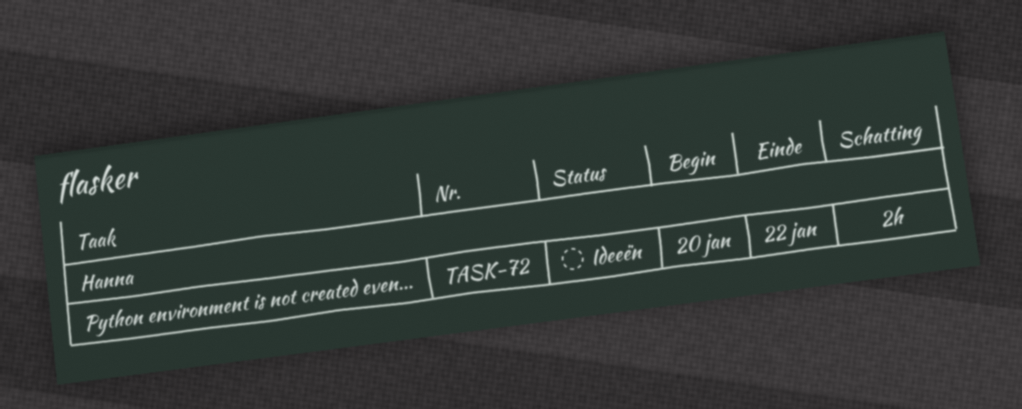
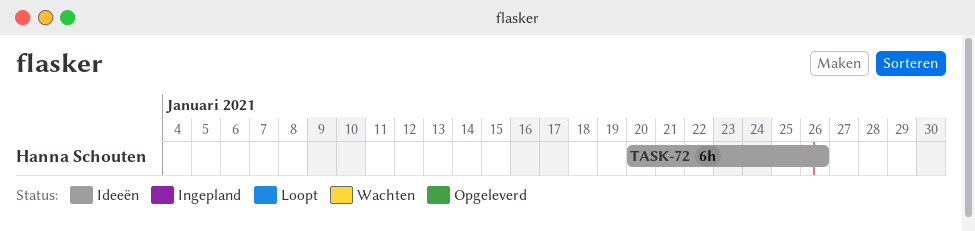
TASK-72, estimate: 2h -> 6h
TASK-72, due: Jan 22 -> Jan 26

